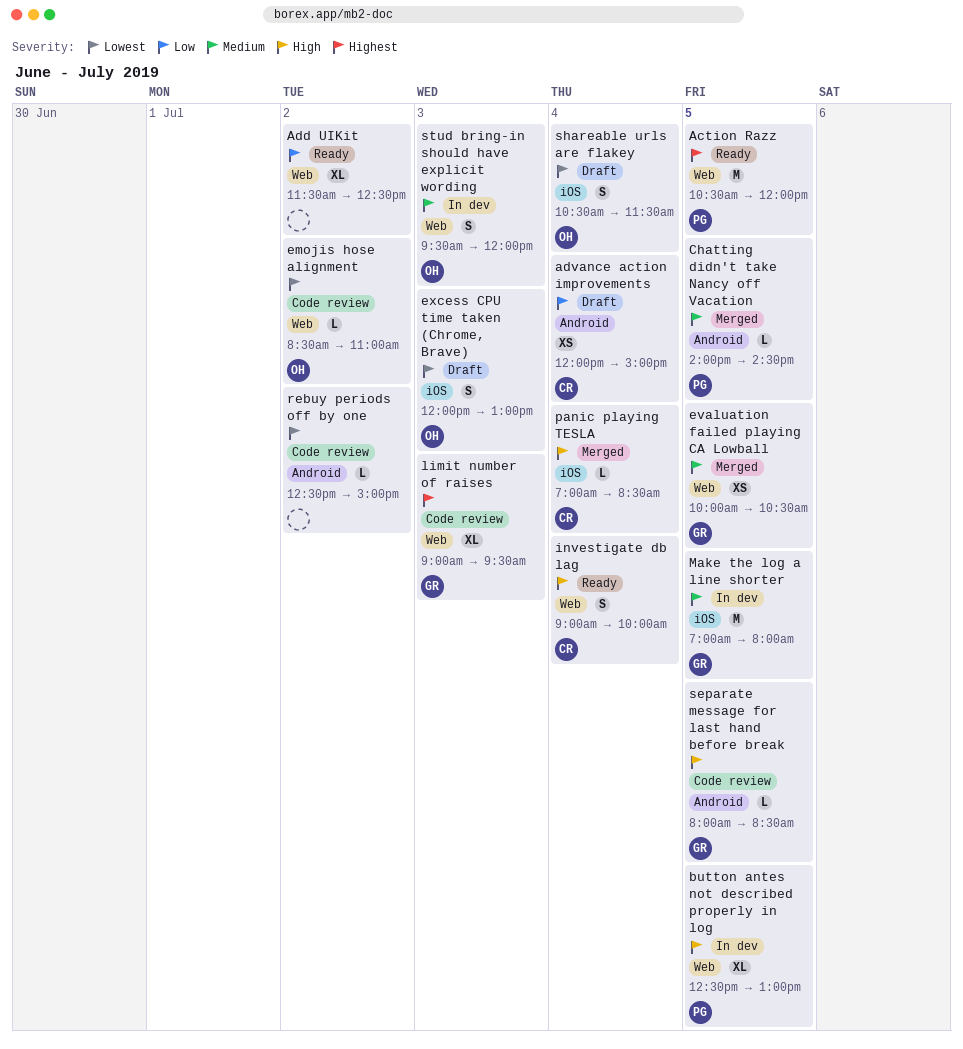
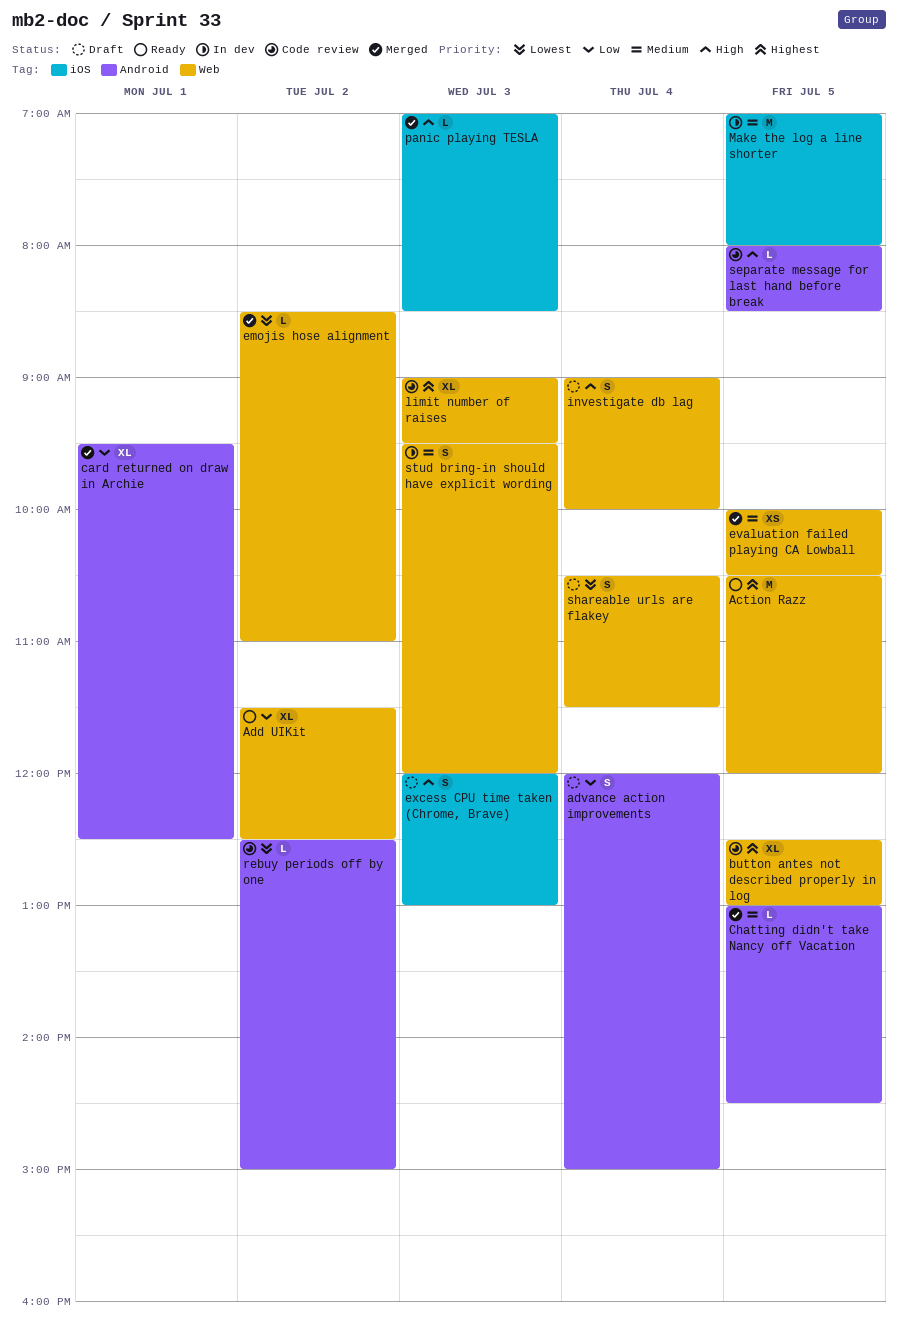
advance action improvements, estimate: XS -> S
button antes not described properly in log, status: In dev -> Code review
button antes not described properly in log, priority: High -> Highest
card returned on draw in Archie: none -> present
Chatting didn't take Nancy off Vacation, begins: 14:00 -> 13:00
emojis hose alignment, status: Code review -> Merged
excess CPU time taken (Chrome, Brave), priority: Lowest -> High
investigate db lag, status: Ready -> Draft
panic playing TESLA, day: Jul 4 -> Jul 3
shareable urls are flakey, label: iOS -> Web

